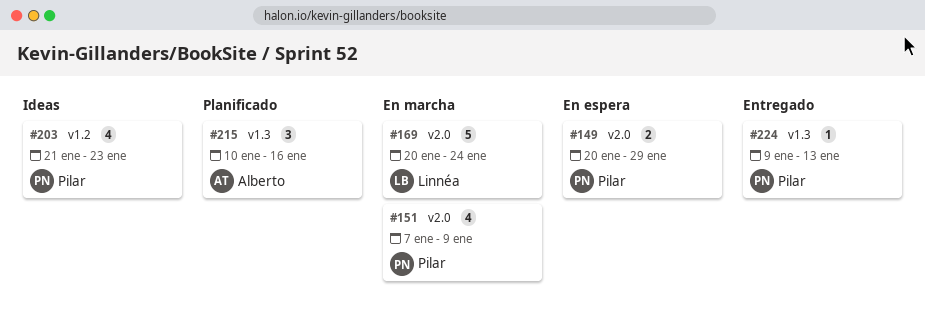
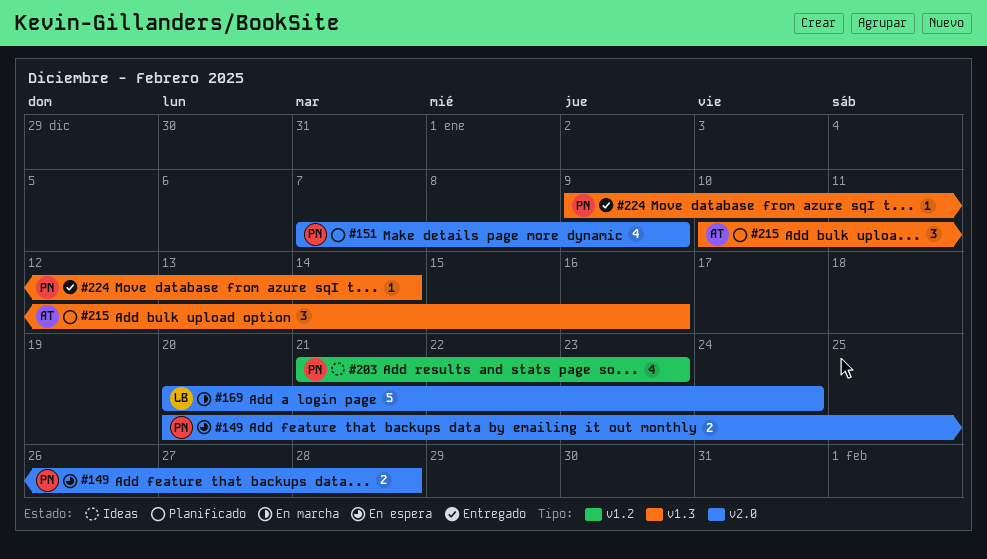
#149, due: Jan 29 -> Jan 28
#151, status: En marcha -> Planificado
#224, due: Jan 13 -> Jan 14

